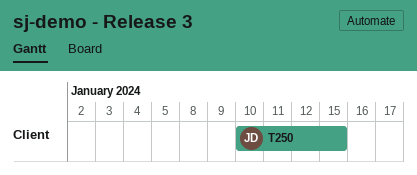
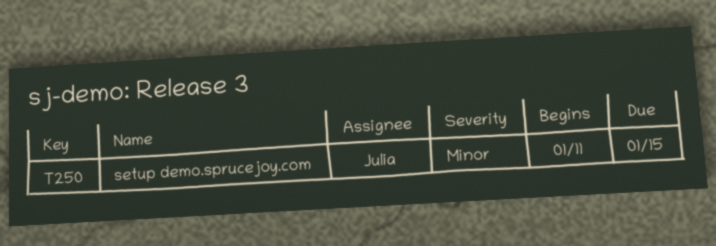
T250, start: Jan 10 -> Jan 11

